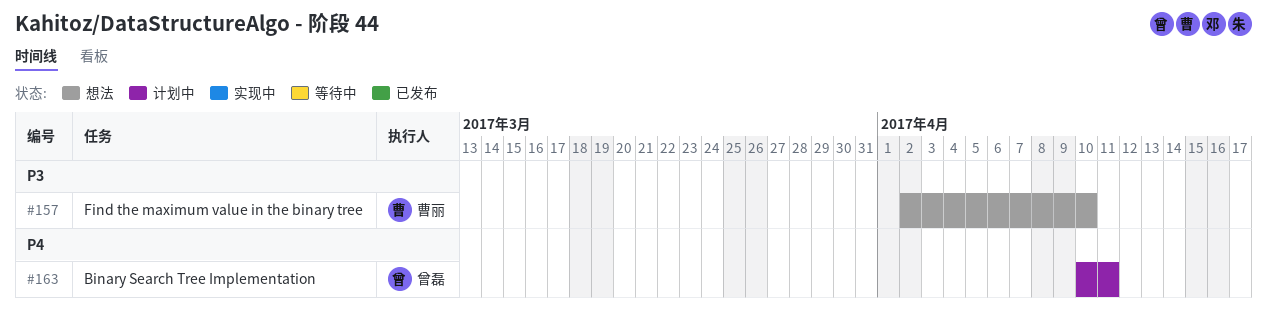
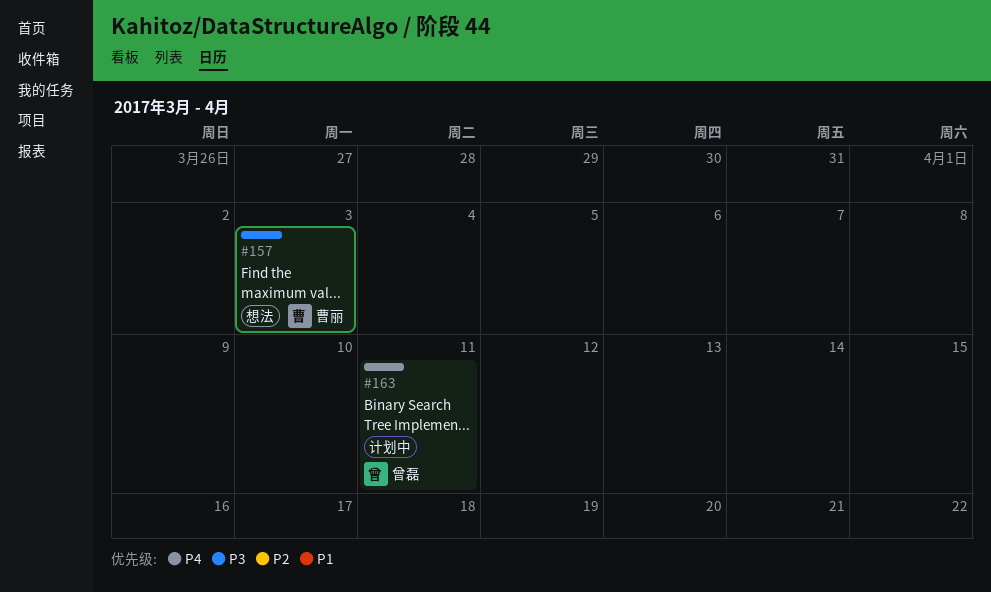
#157, due: Apr 10 -> Apr 3

